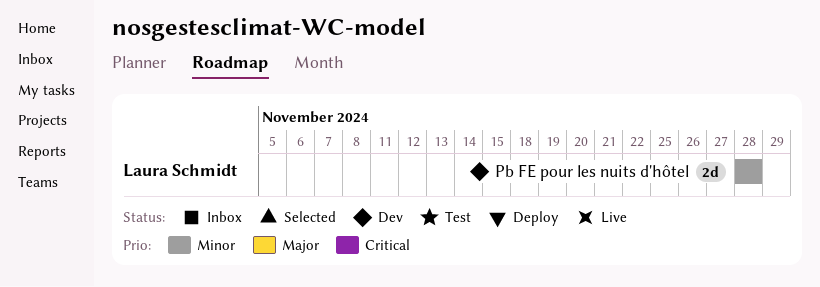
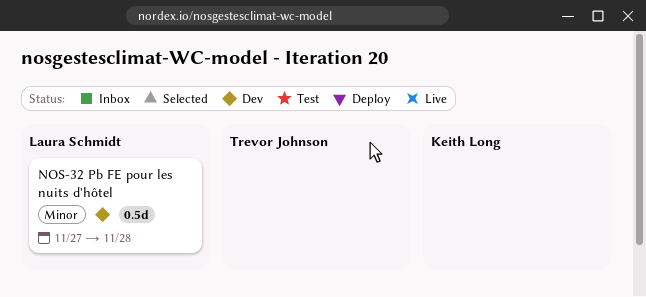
Pb FE pour les nuits d'hôtel, estimate: 2d -> 0.5d
Pb FE pour les nuits d'hôtel, start: Nov 28 -> Nov 27

